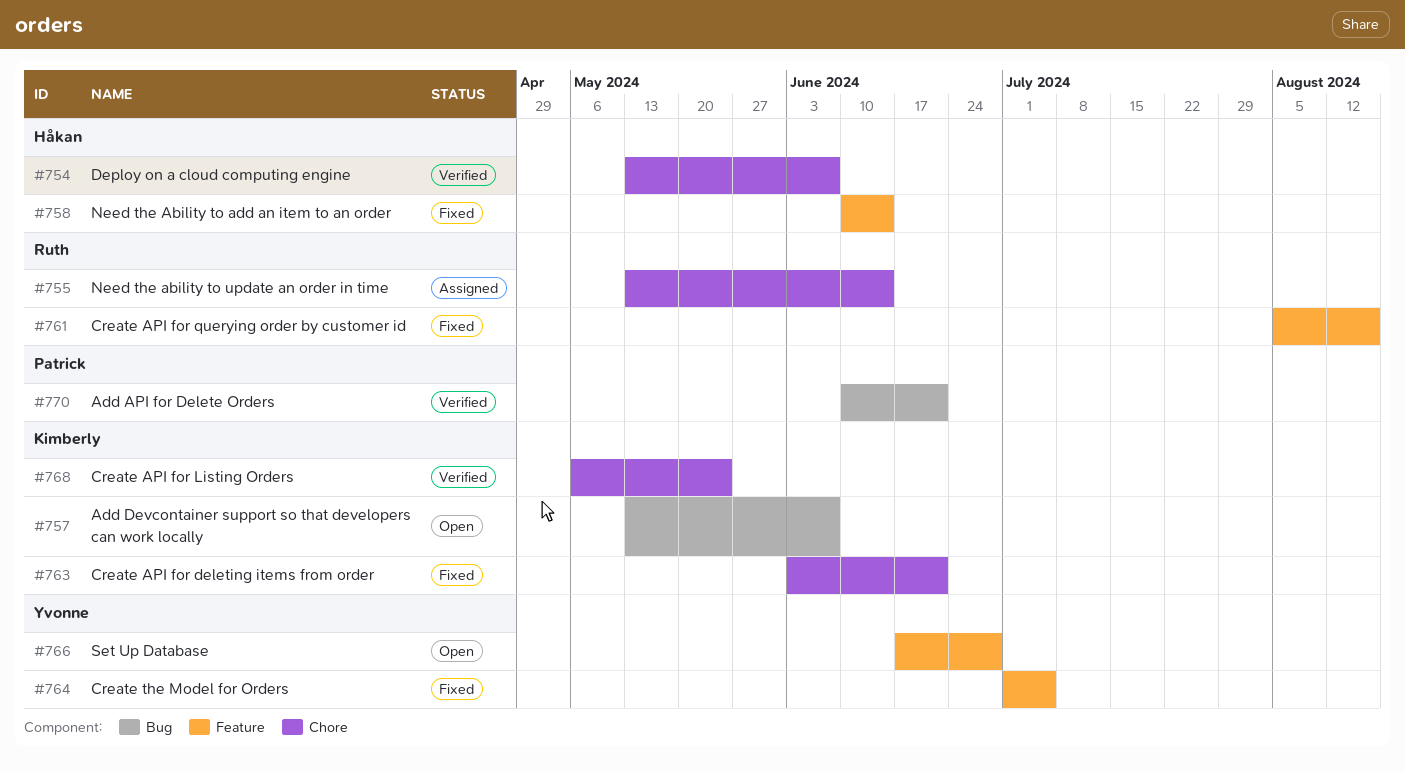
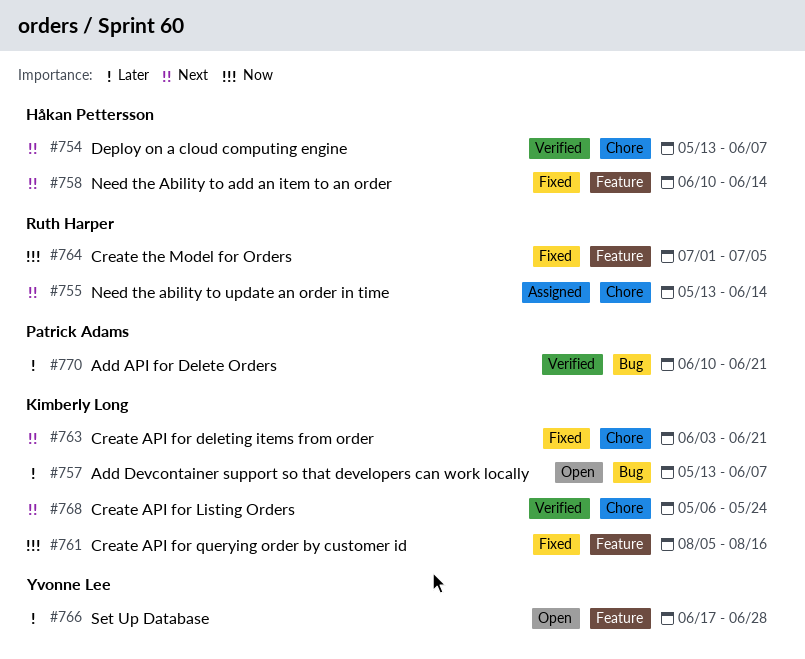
#761, owner: Ruth Harper -> Kimberly Long
#764, owner: Yvonne Lee -> Ruth Harper

